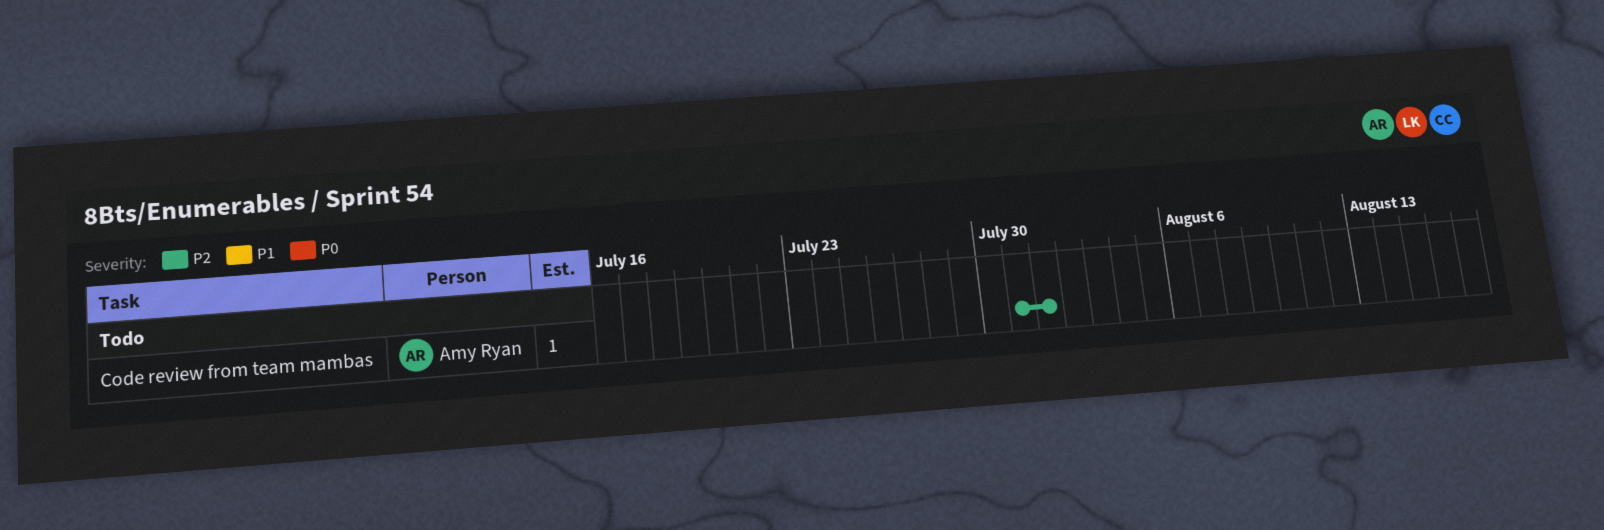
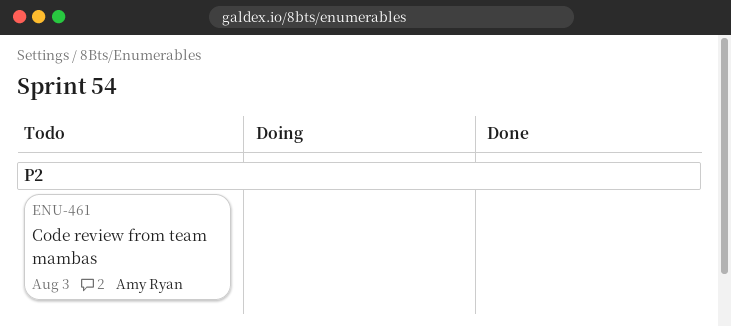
Code review from team mambas, due: Aug 1 -> Aug 3

